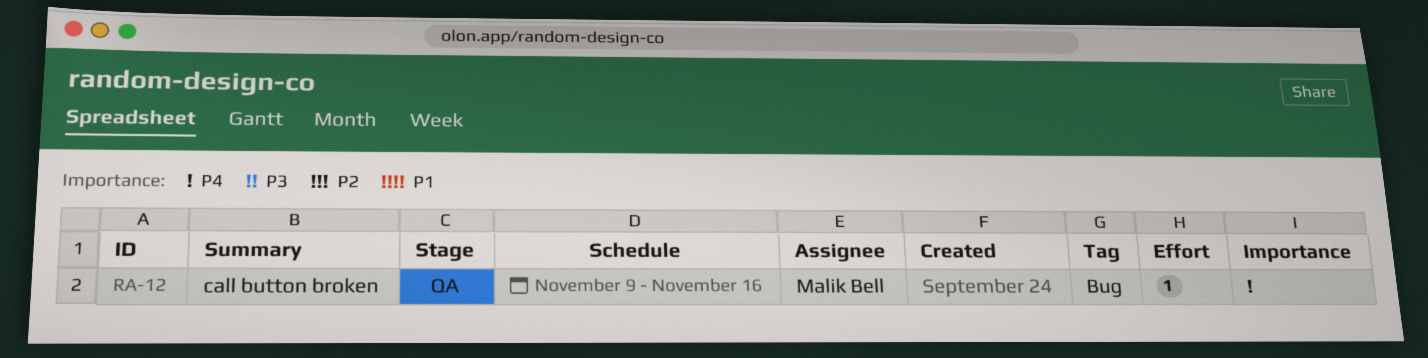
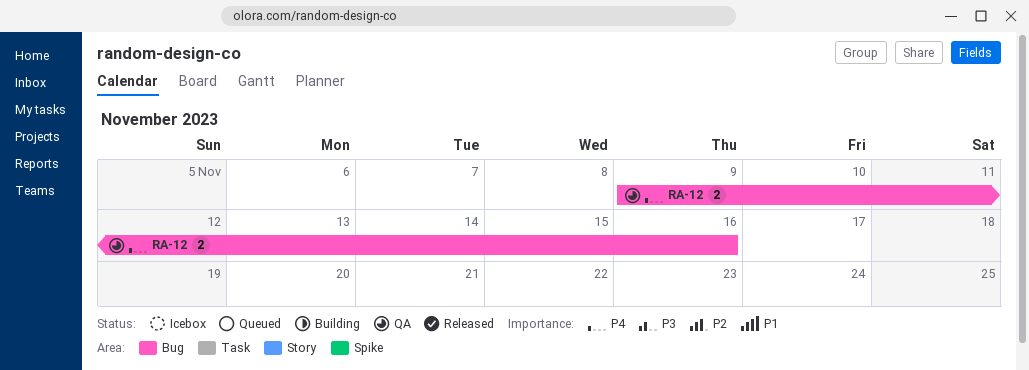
RA-12, estimate: 1 -> 2

